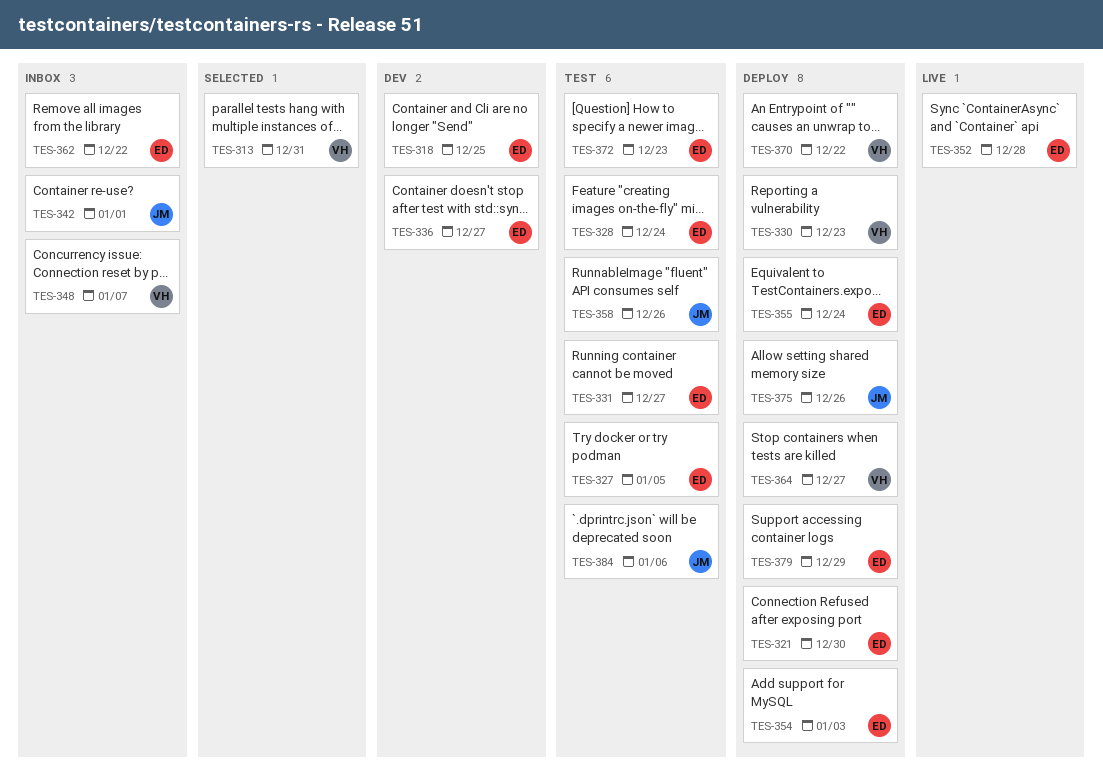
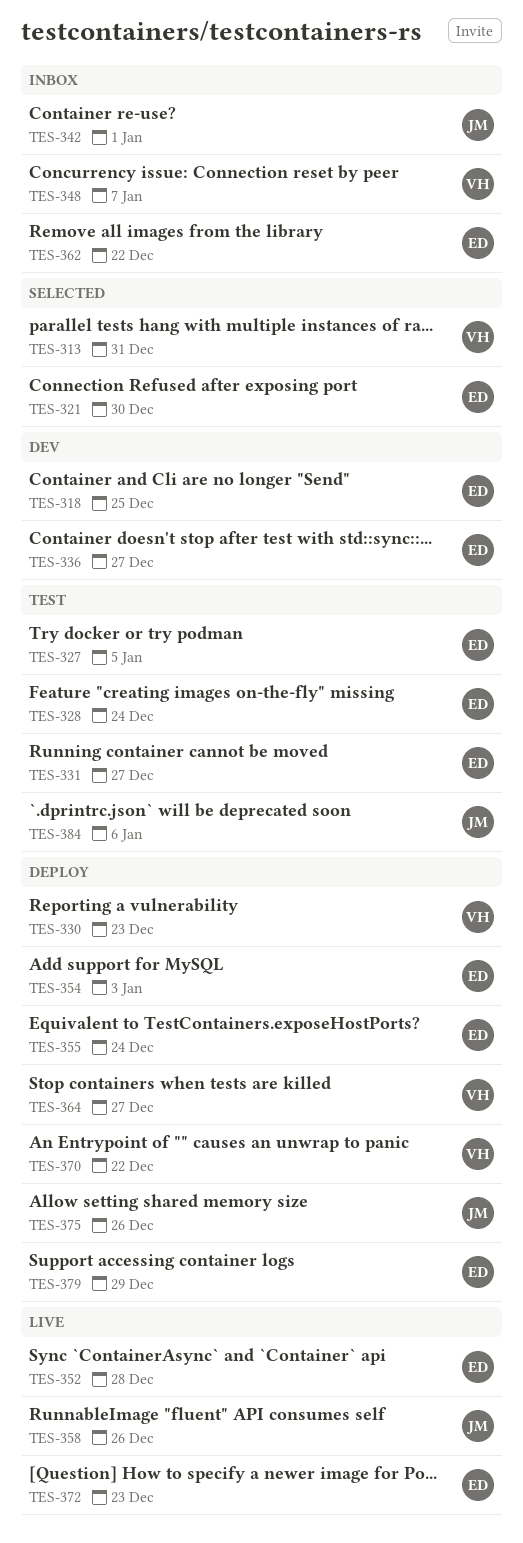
TES-321, status: Deploy -> Selected
TES-358, status: Test -> Live
TES-372, status: Test -> Live

